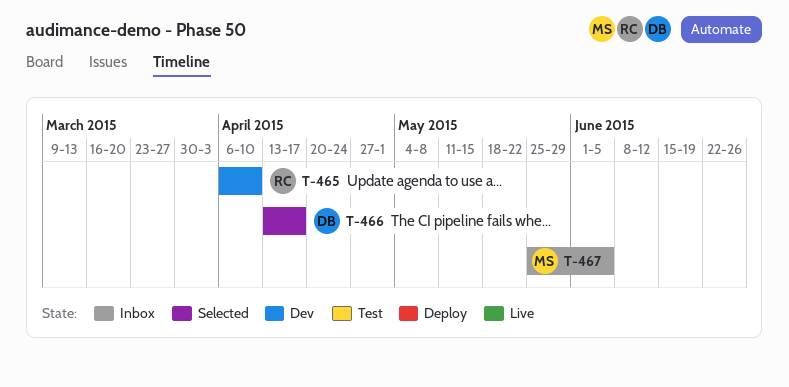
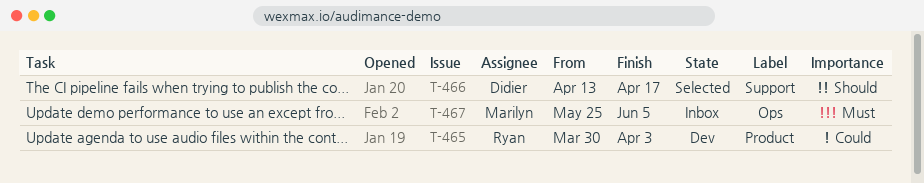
T-465, start: Apr 6 -> Mar 30
T-465, due: Apr 10 -> Apr 3

